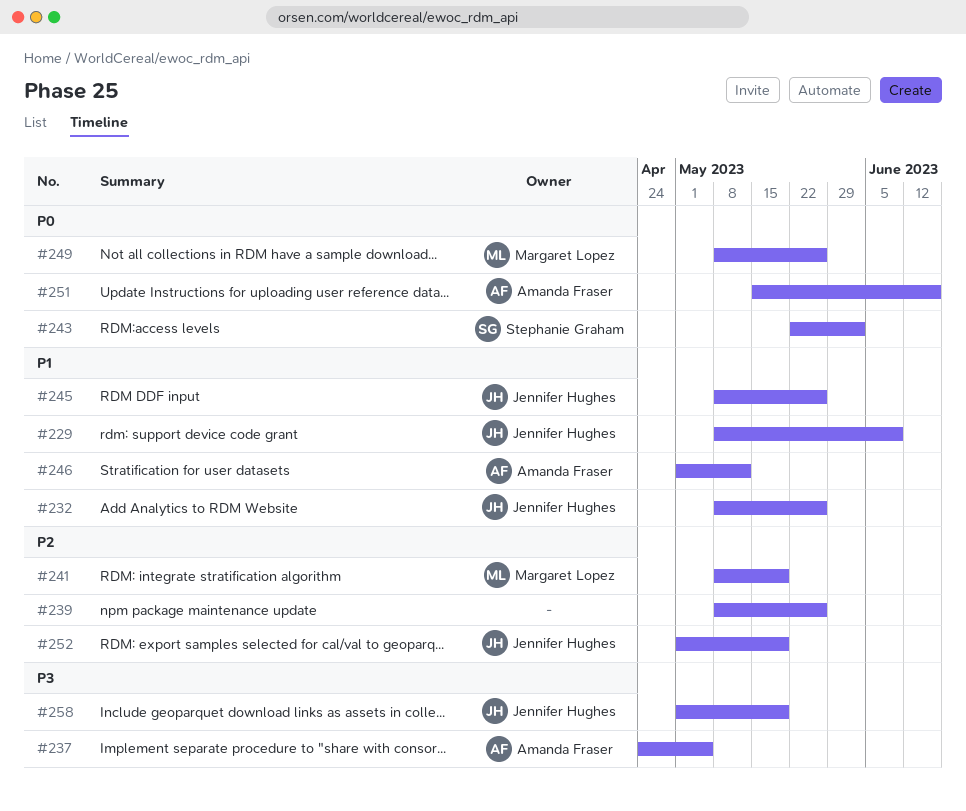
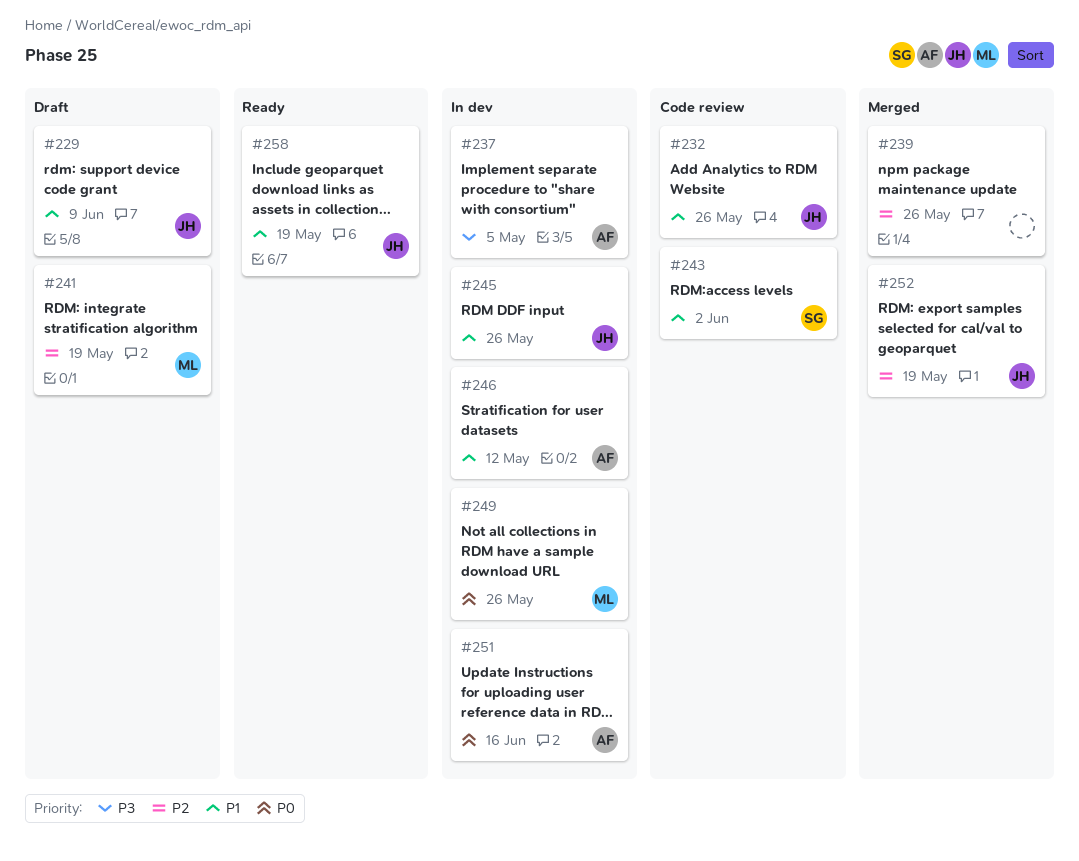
#243, priority: P0 -> P1
#258, priority: P3 -> P1

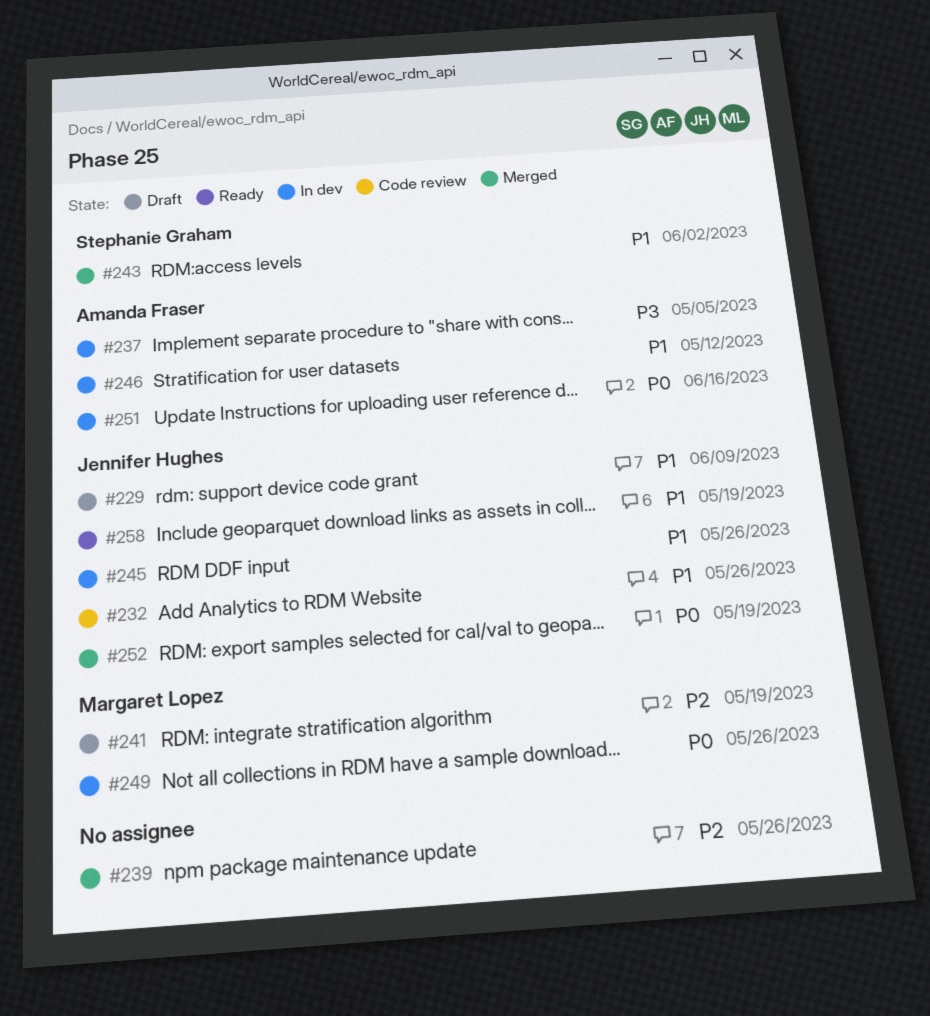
#243, status: Code review -> Merged
#252, priority: P2 -> P0

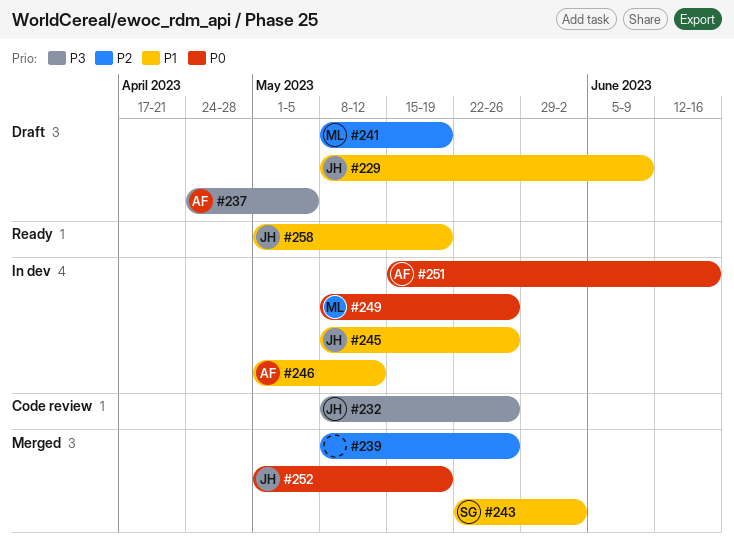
#232, priority: P1 -> P3
#237, status: In dev -> Draft

